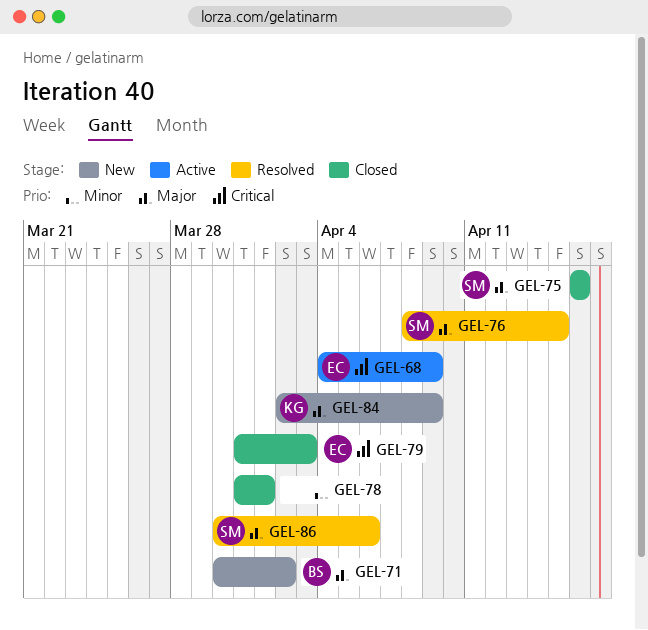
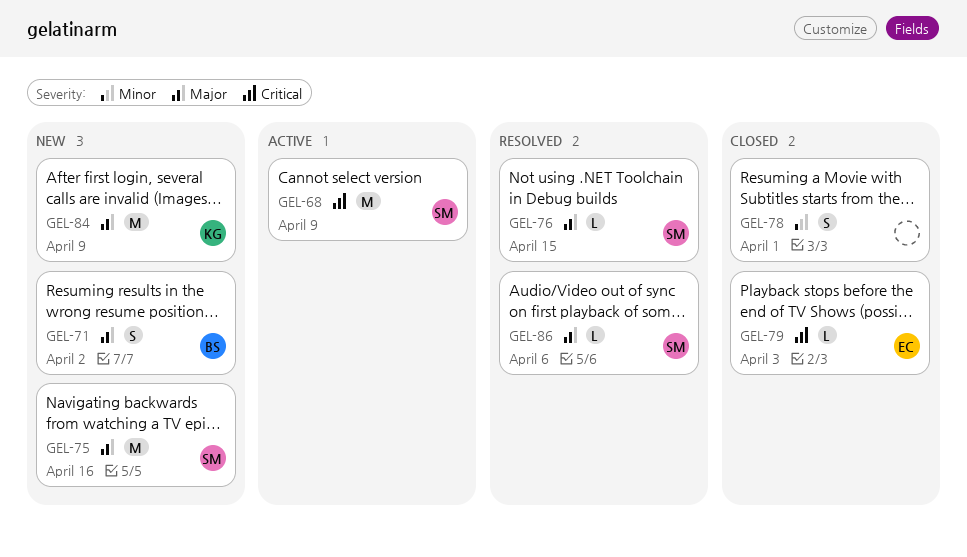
GEL-68, owner: EC -> SM
GEL-75, status: Closed -> New

